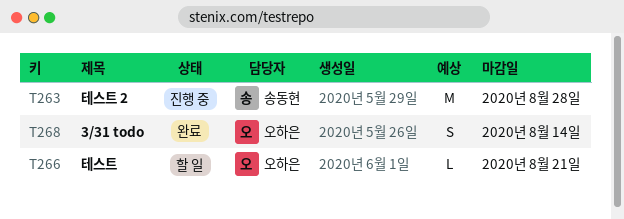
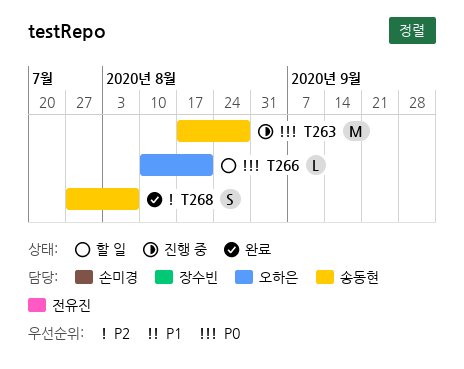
T268, owner: 오하은 -> 송동현
T268, due: Aug 14 -> Aug 7

